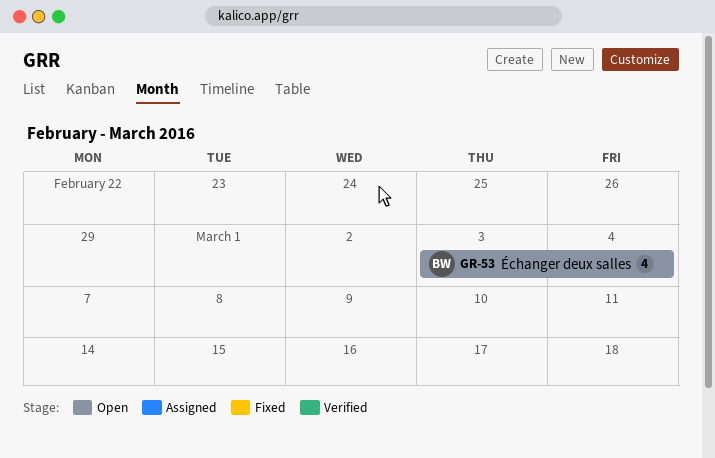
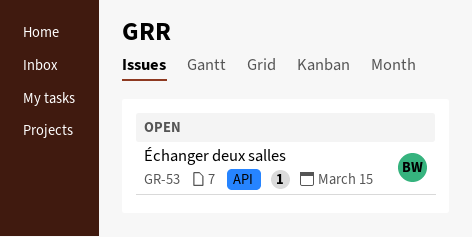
GR-53, estimate: 4 -> 1
GR-53, due: Mar 4 -> Mar 15

